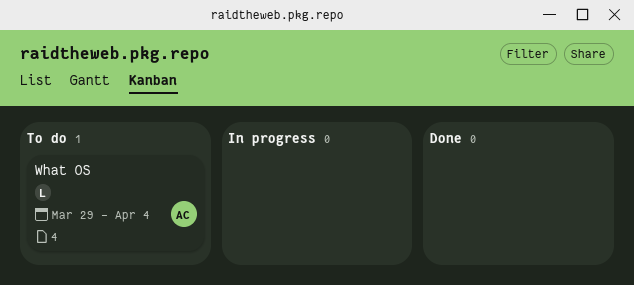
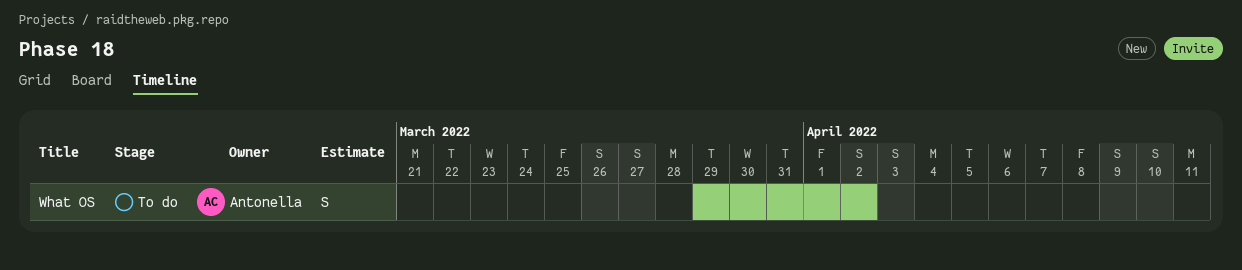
What OS, estimate: L -> S
What OS, due: Apr 4 -> Apr 2

